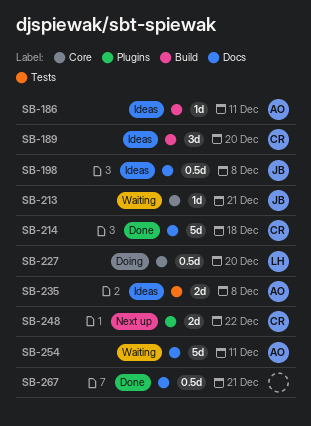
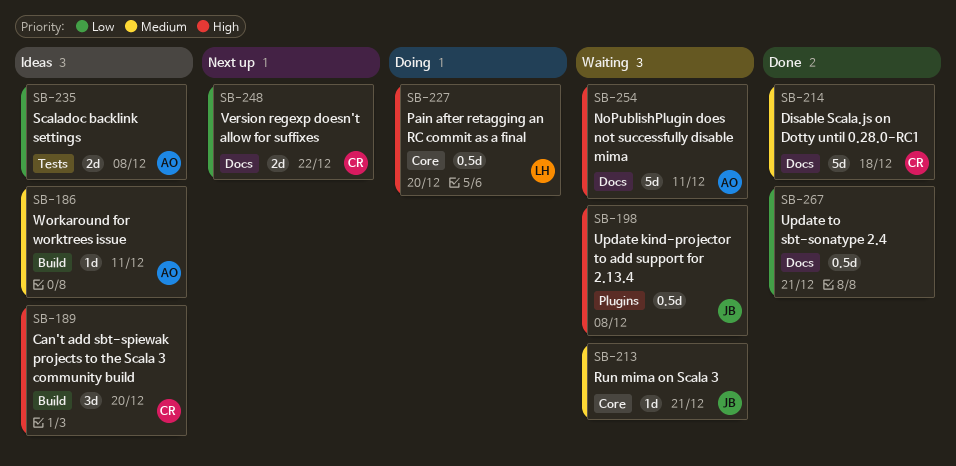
SB-198, status: Ideas -> Waiting
SB-198, label: Docs -> Plugins
SB-248, label: Plugins -> Docs

